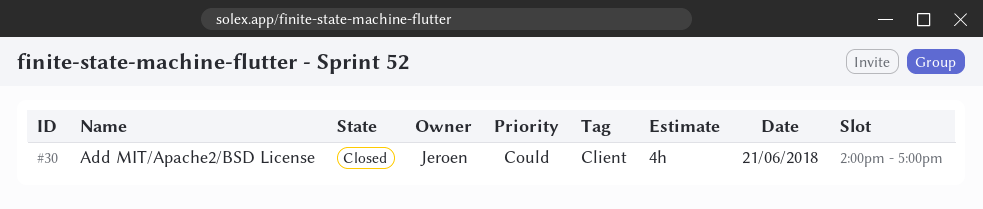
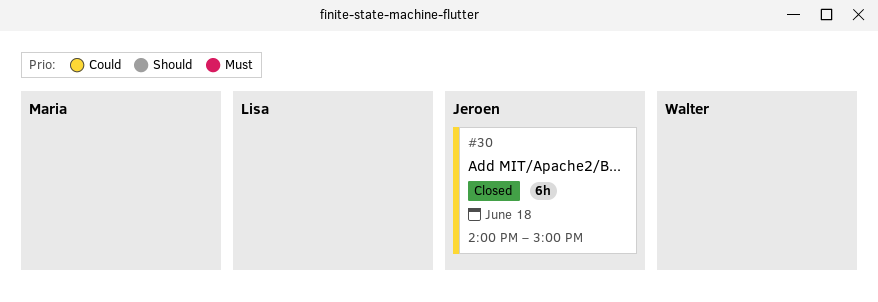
#30, estimate: 4h -> 6h
#30, day: Jun 21 -> Jun 18
#30, ends: 17:00 -> 15:00

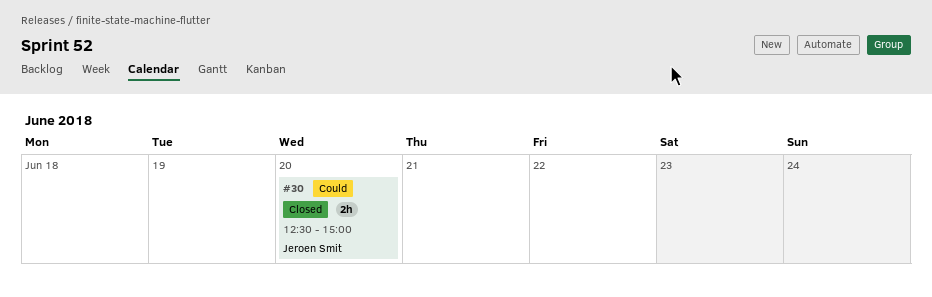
#30, estimate: 6h -> 2h
#30, day: Jun 18 -> Jun 20
#30, begins: 14:00 -> 12:30

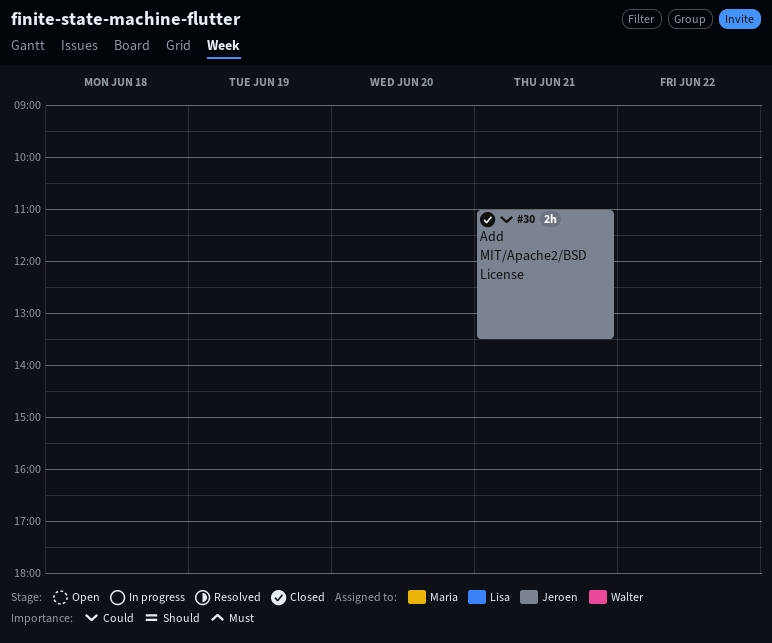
#30, day: Jun 20 -> Jun 21
#30, begins: 12:30 -> 11:00
#30, ends: 15:00 -> 13:30

